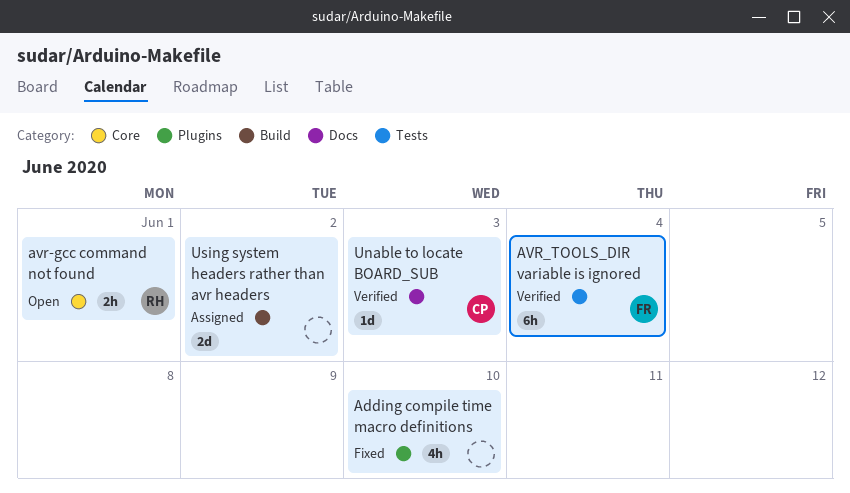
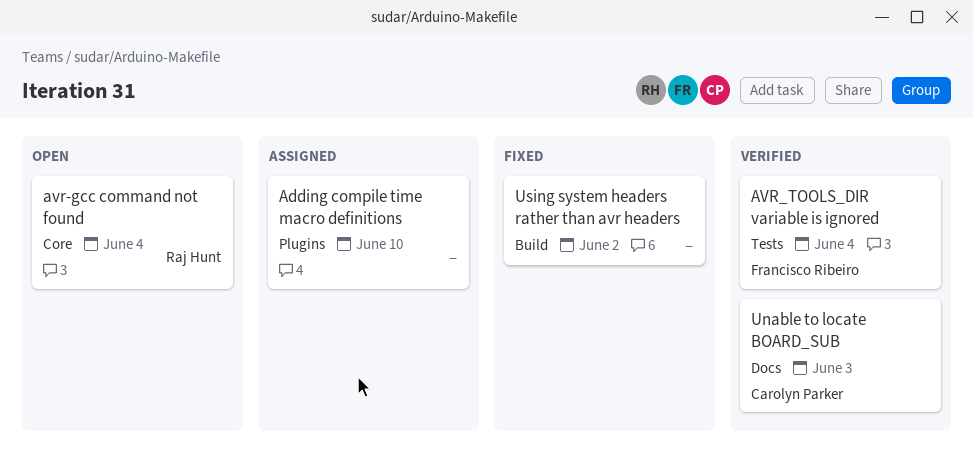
Adding compile time macro definitions, status: Fixed -> Assigned
avr-gcc command not found, due: Jun 1 -> Jun 4
Using system headers rather than avr headers, status: Assigned -> Fixed

